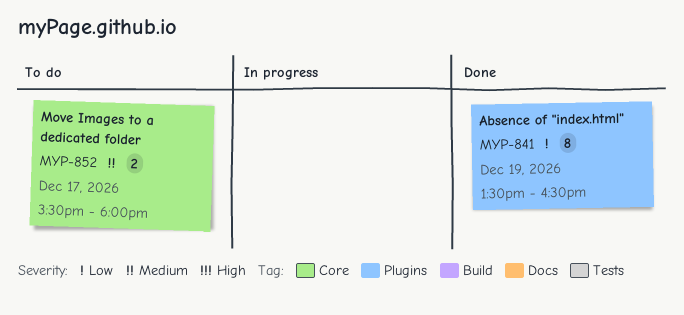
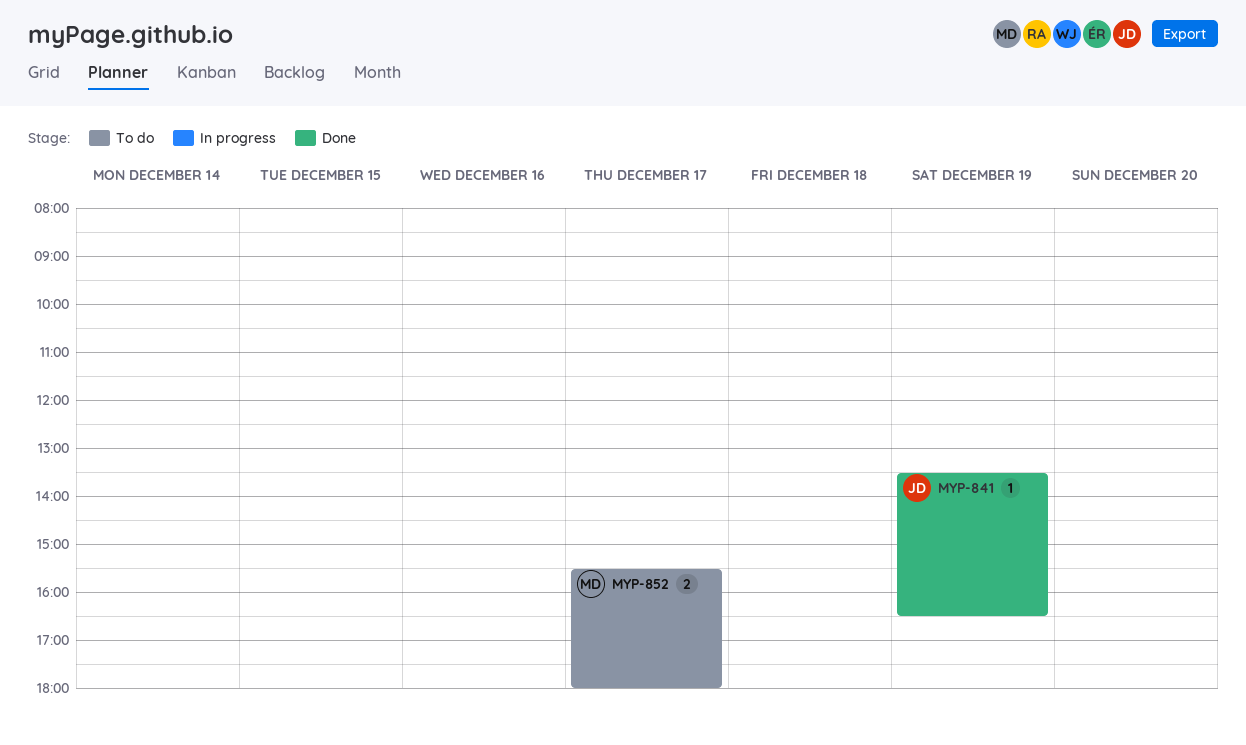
MYP-841, estimate: 8 -> 1

